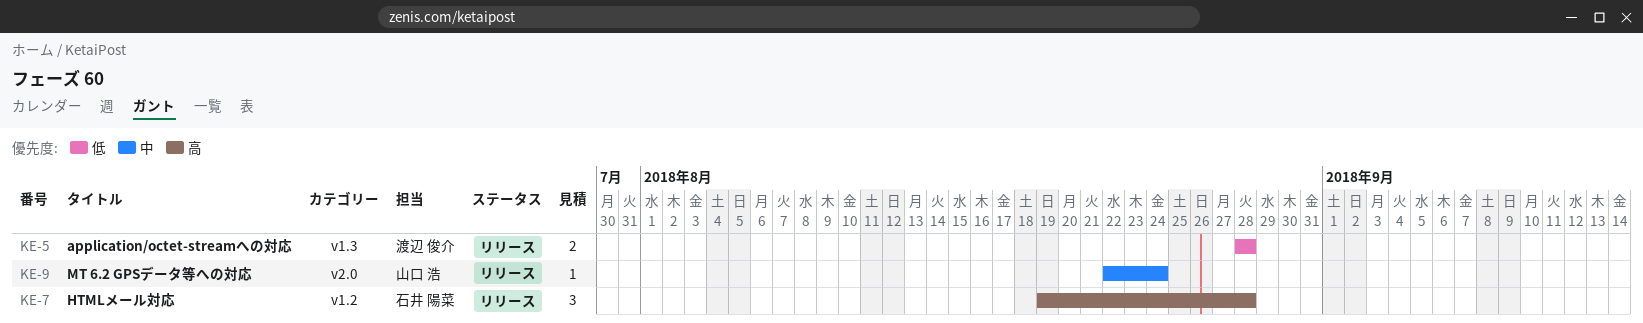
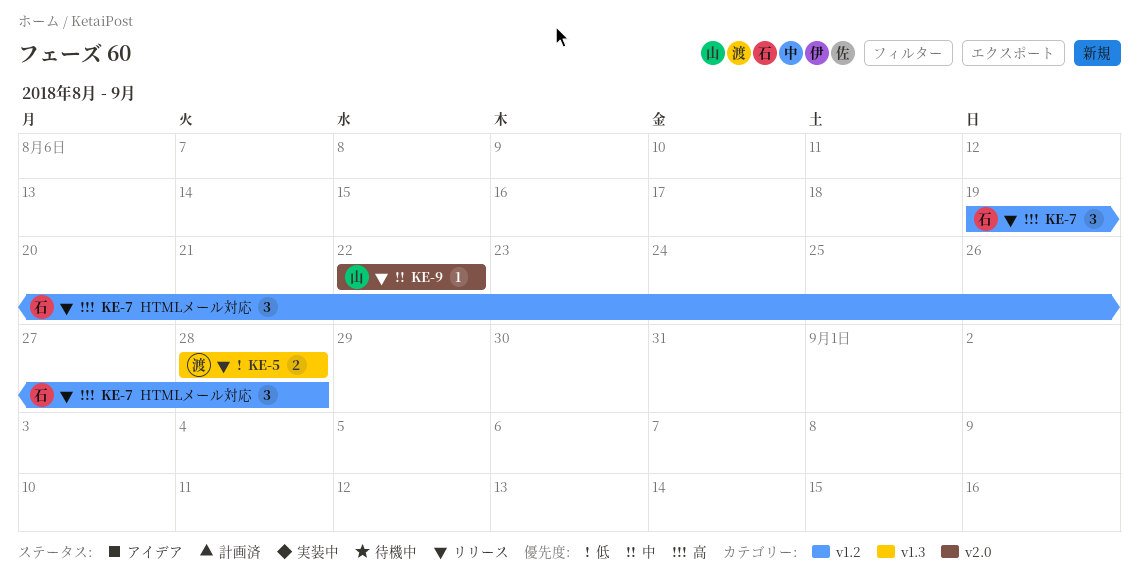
KE-9, due: Aug 24 -> Aug 22

